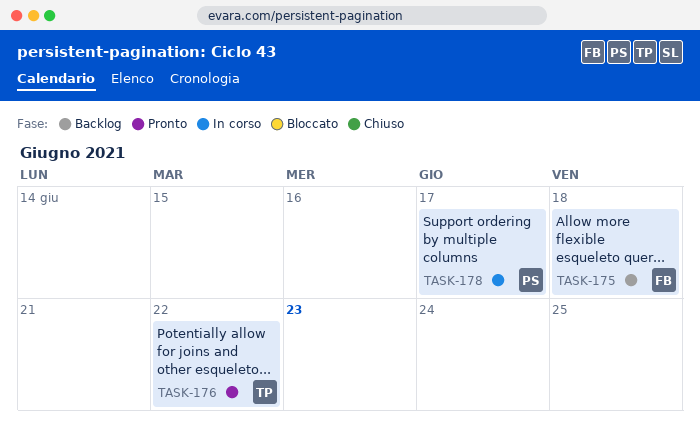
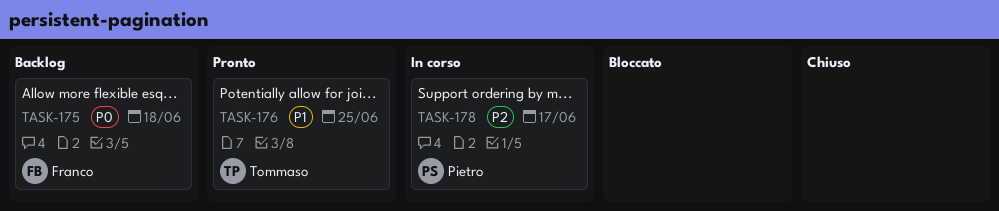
TASK-176, due: Jun 22 -> Jun 25

